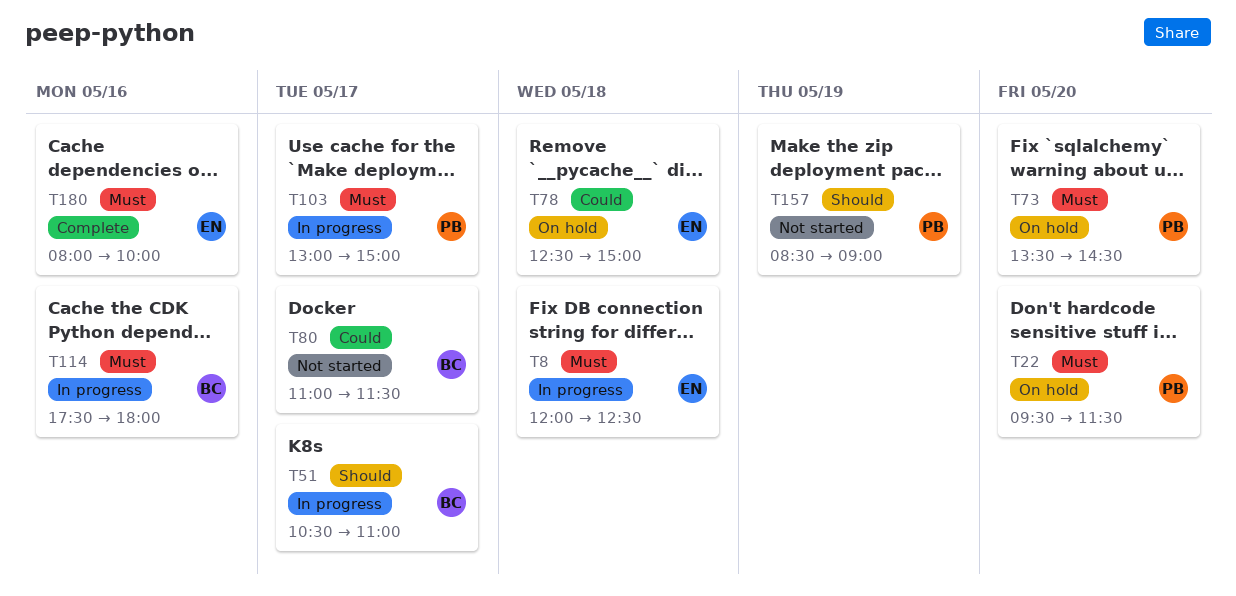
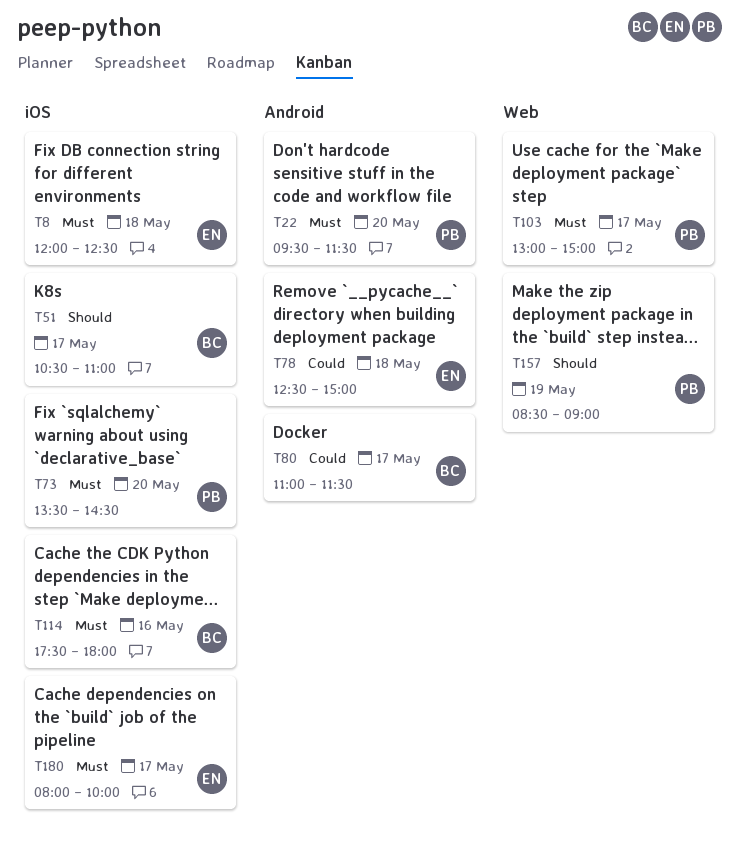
T180, day: May 16 -> May 17

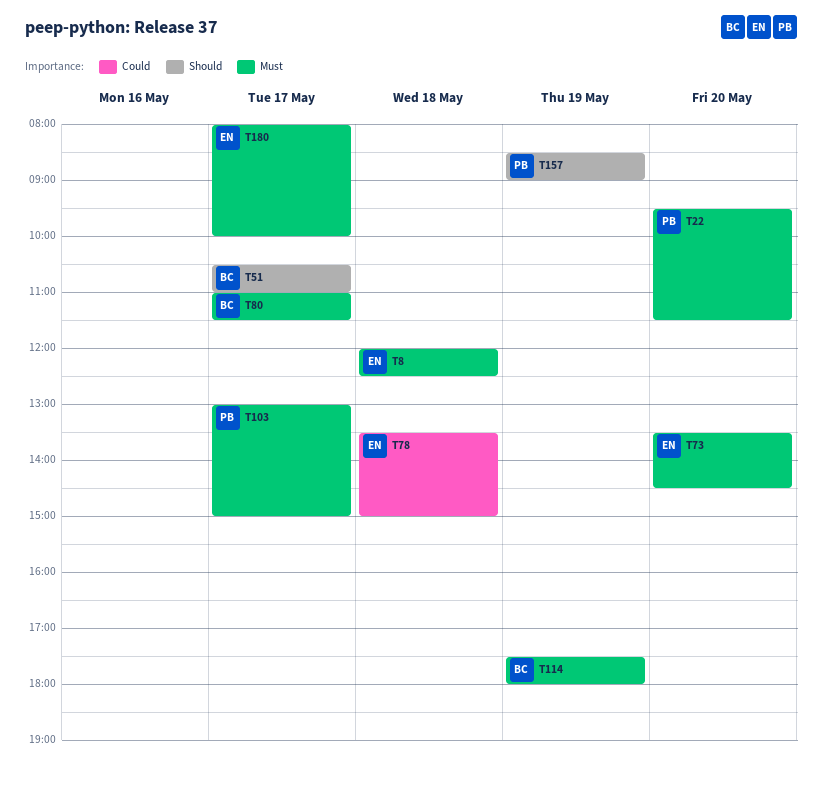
T73, owner: PB -> EN
T78, begins: 12:30 -> 13:30
T80, priority: Could -> Must
T114, day: May 16 -> May 19

